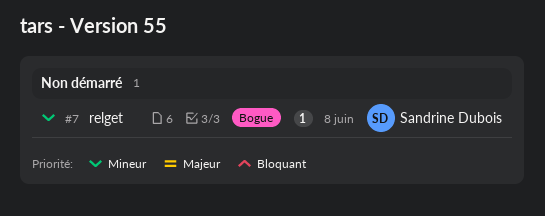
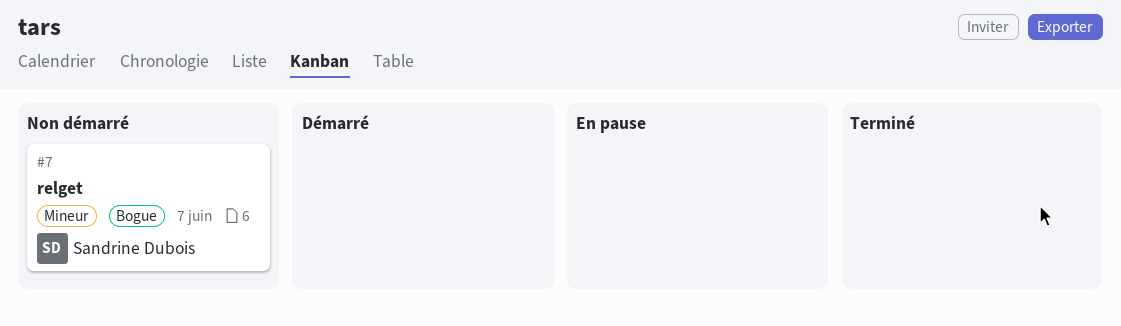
#7, due: Jun 8 -> Jun 7

